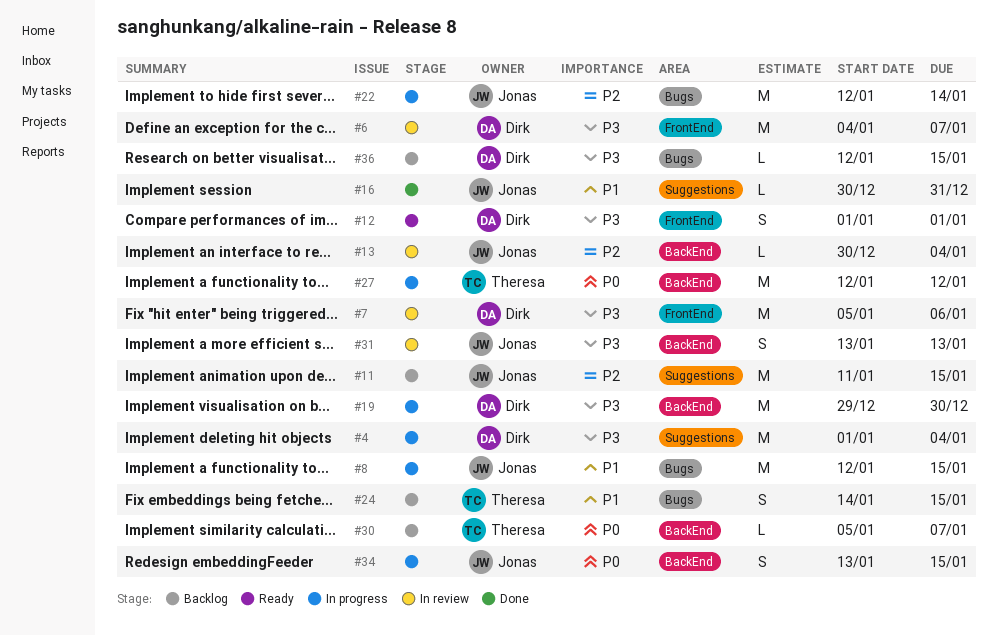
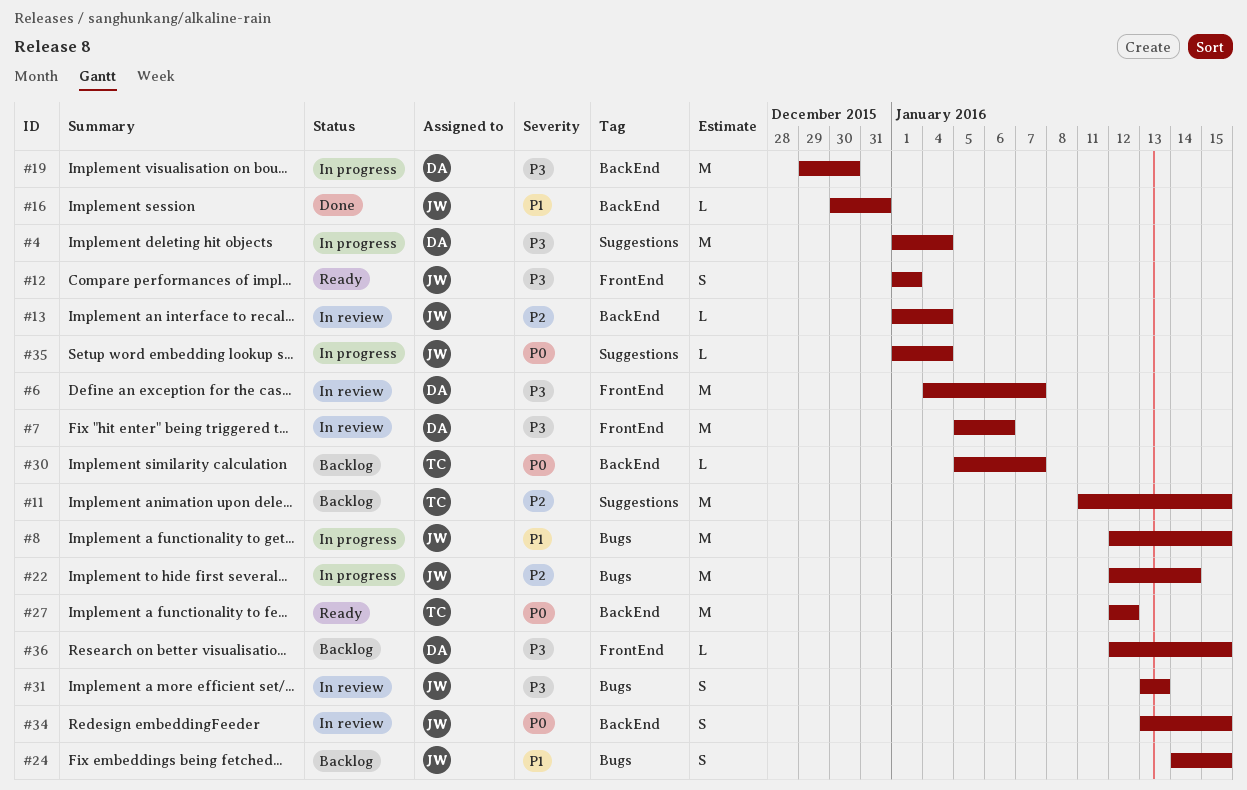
#11, owner: Jonas -> Theresa
#12, owner: Dirk -> Jonas
#13, start: Dec 30 -> Jan 1
#16, label: Suggestions -> BackEnd
#24, owner: Theresa -> Jonas
#27, status: In progress -> Ready
#31, label: BackEnd -> Bugs
#34, status: In progress -> In review
#35: none -> present
#36, label: Bugs -> FrontEnd

